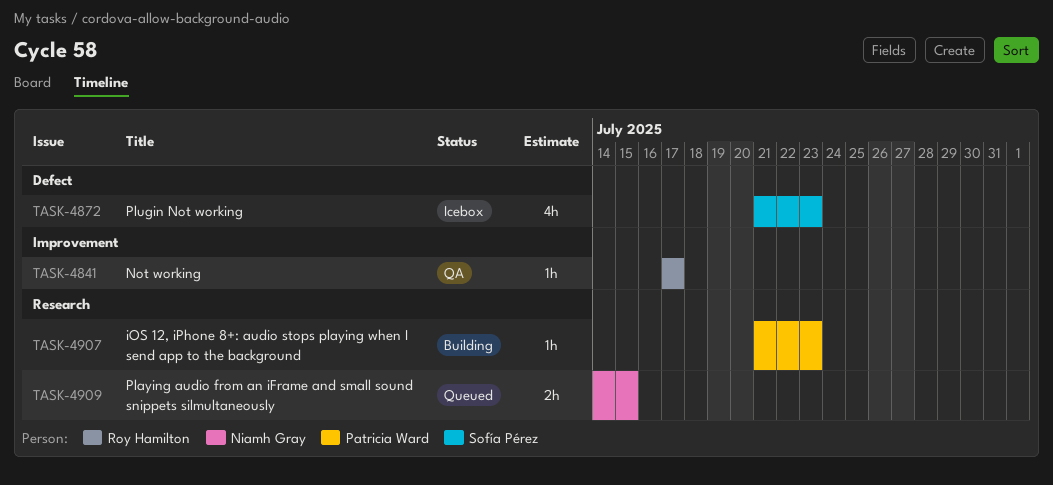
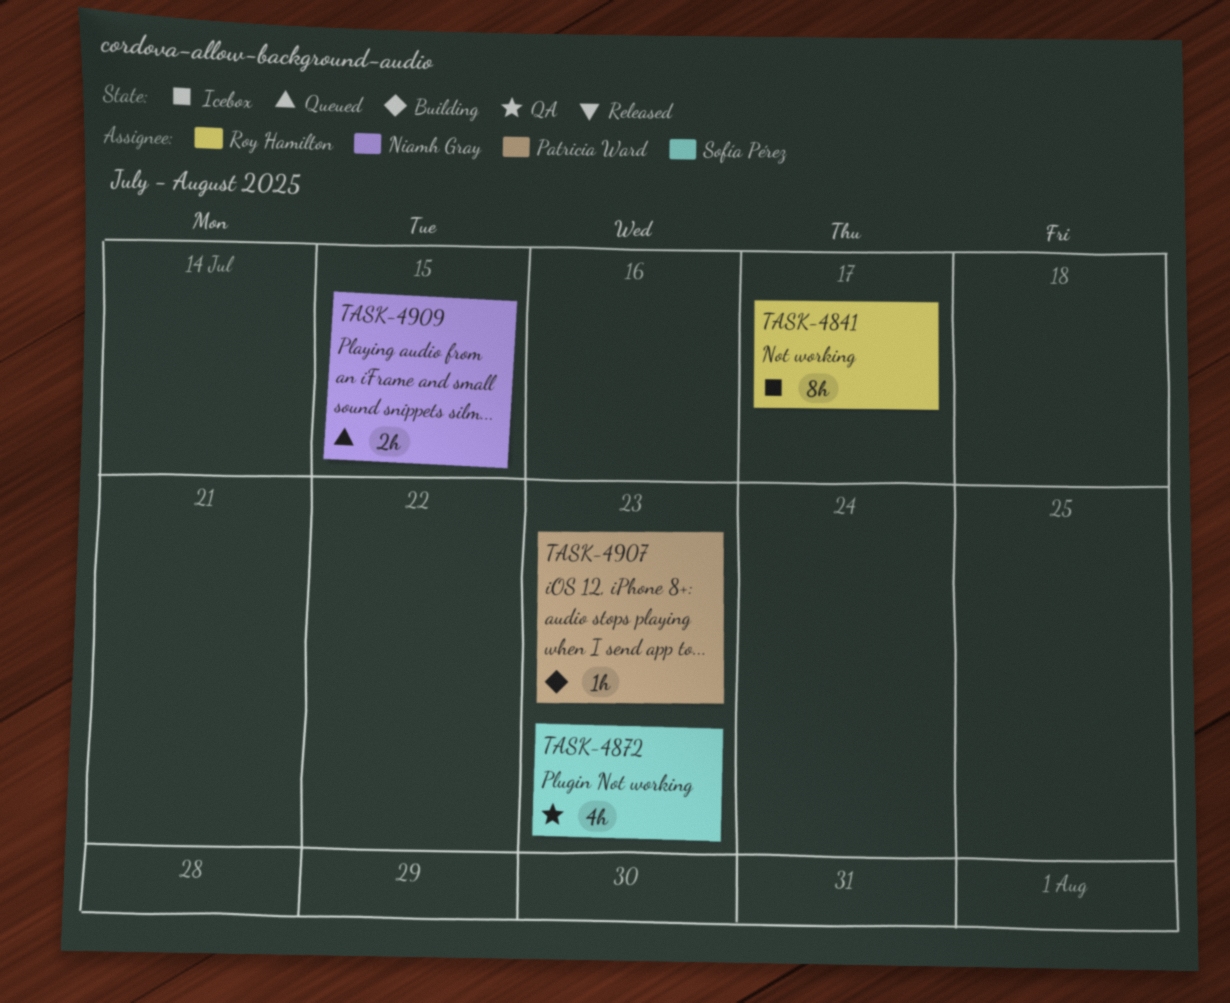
TASK-4841, status: QA -> Icebox
TASK-4841, estimate: 1h -> 8h
TASK-4872, status: Icebox -> QA

